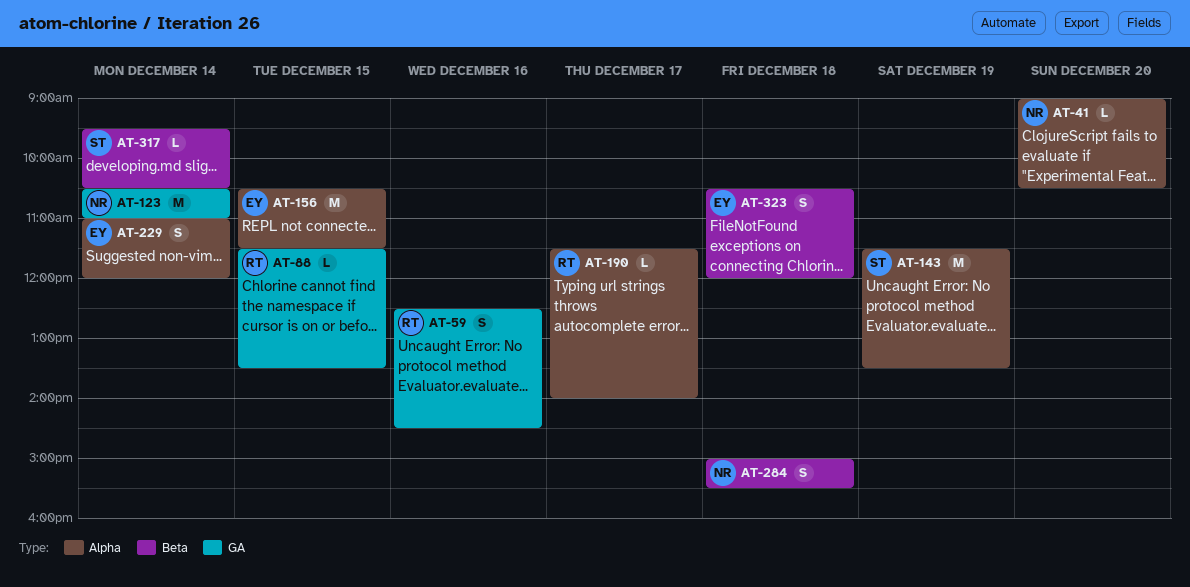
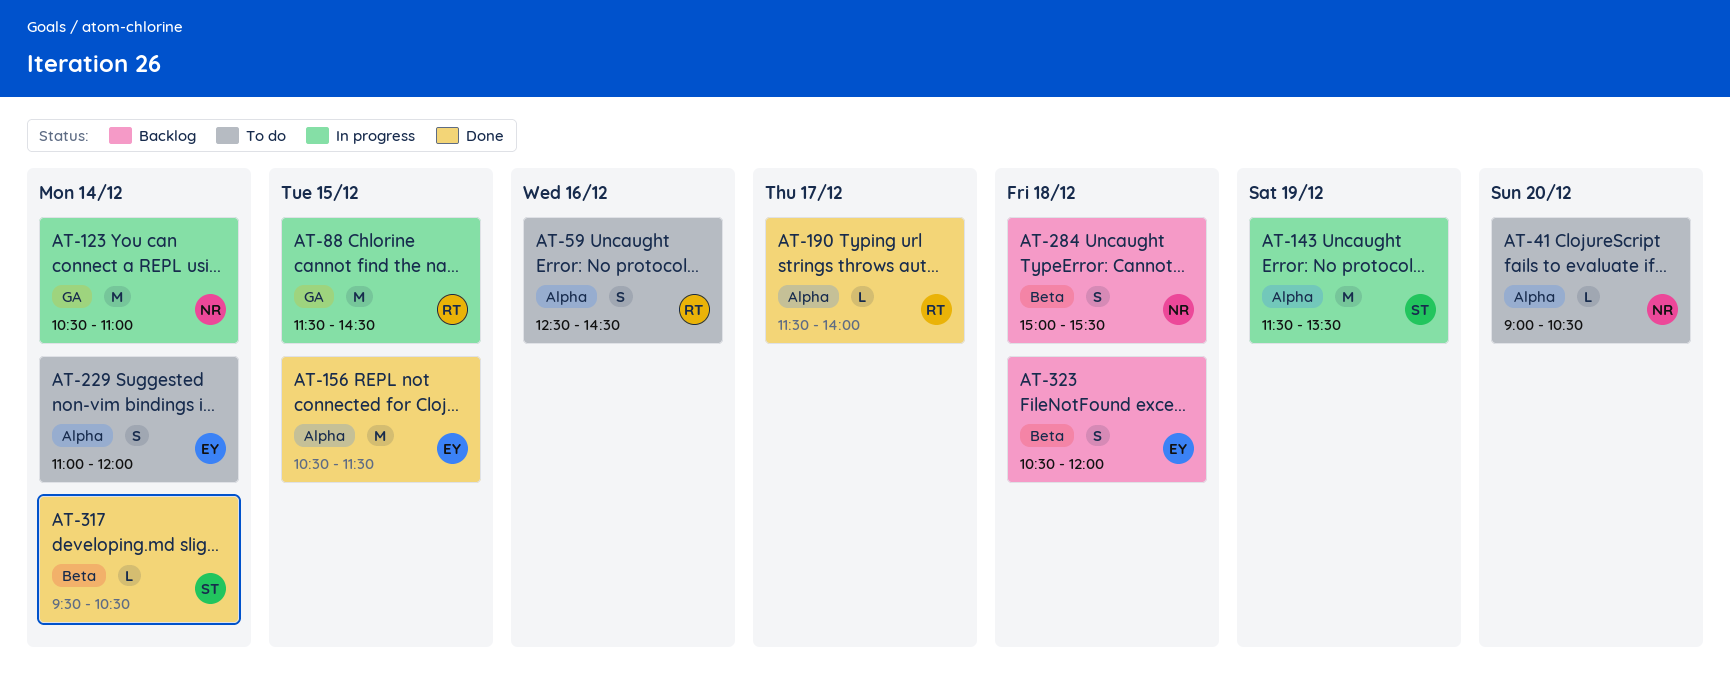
AT-59, label: GA -> Alpha
AT-88, estimate: L -> M
AT-88, ends: 13:30 -> 14:30

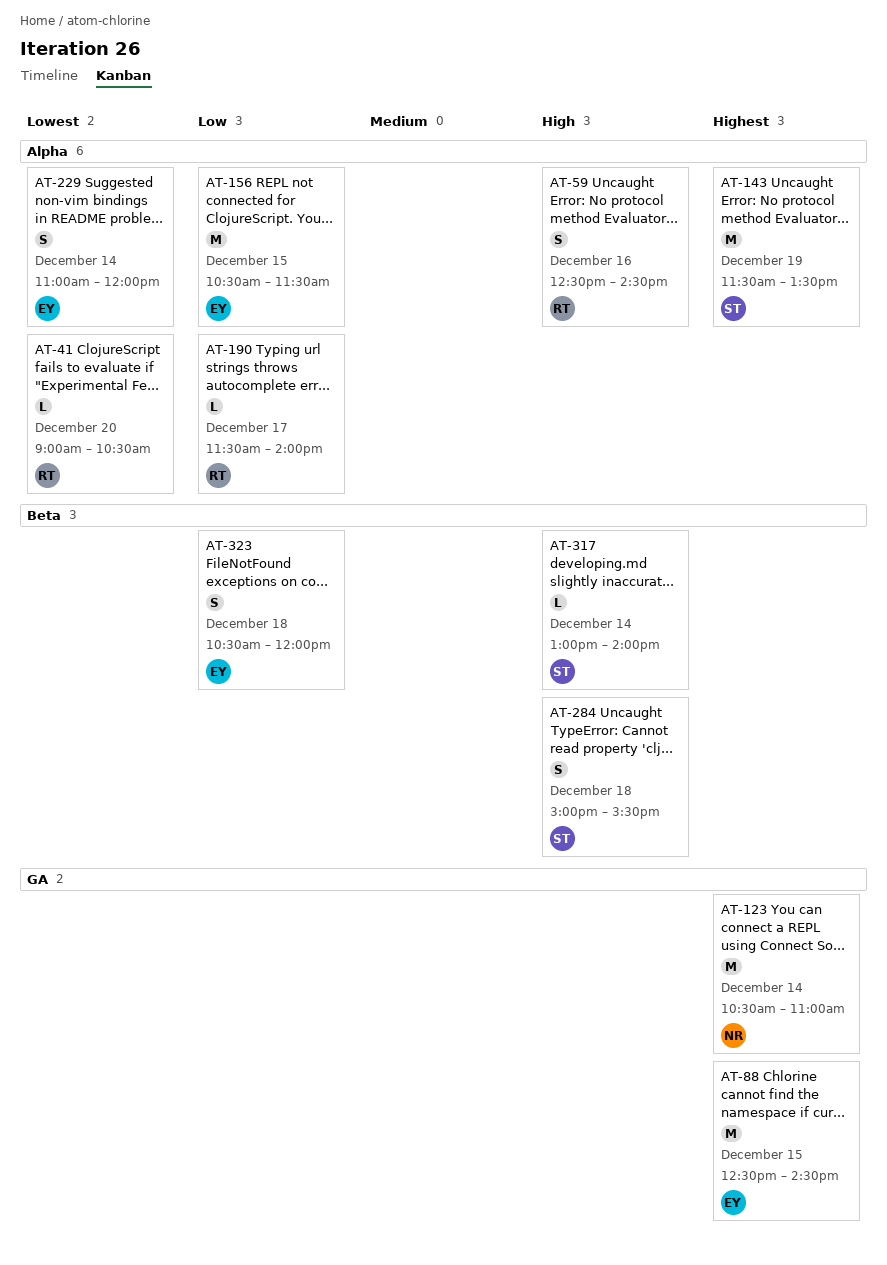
AT-41, owner: NR -> RT
AT-88, owner: RT -> EY
AT-88, begins: 11:30 -> 12:30
AT-284, owner: NR -> ST
AT-317, begins: 09:30 -> 13:00
AT-317, ends: 10:30 -> 14:00

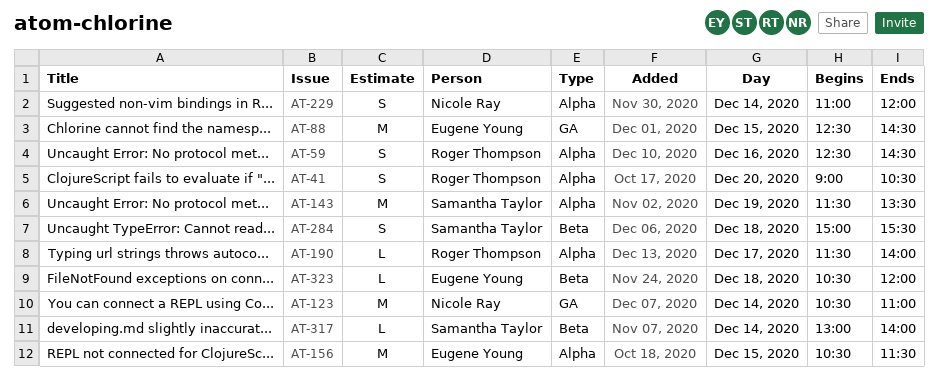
AT-41, estimate: L -> S
AT-229, owner: Eugene Young -> Nicole Ray
AT-323, estimate: S -> L

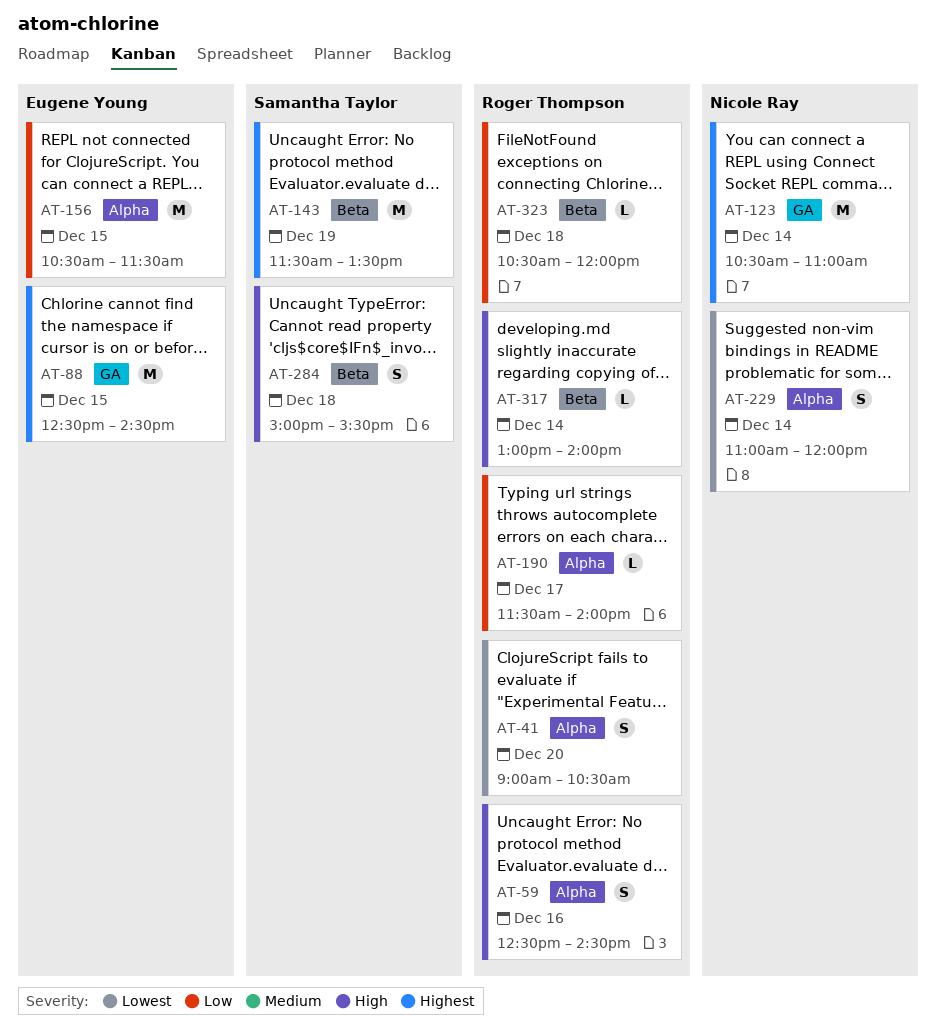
AT-143, label: Alpha -> Beta
AT-317, owner: Samantha Taylor -> Roger Thompson
AT-323, owner: Eugene Young -> Roger Thompson

